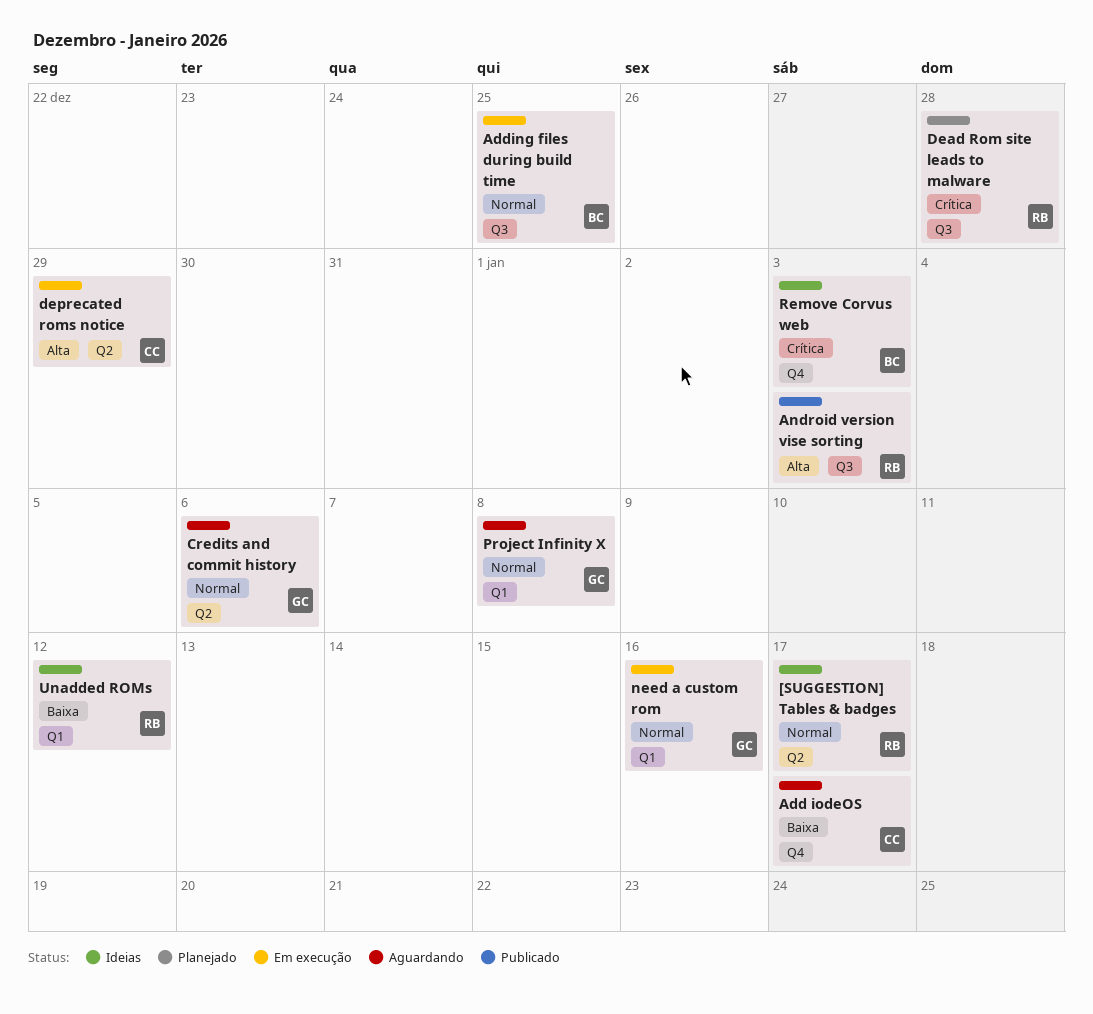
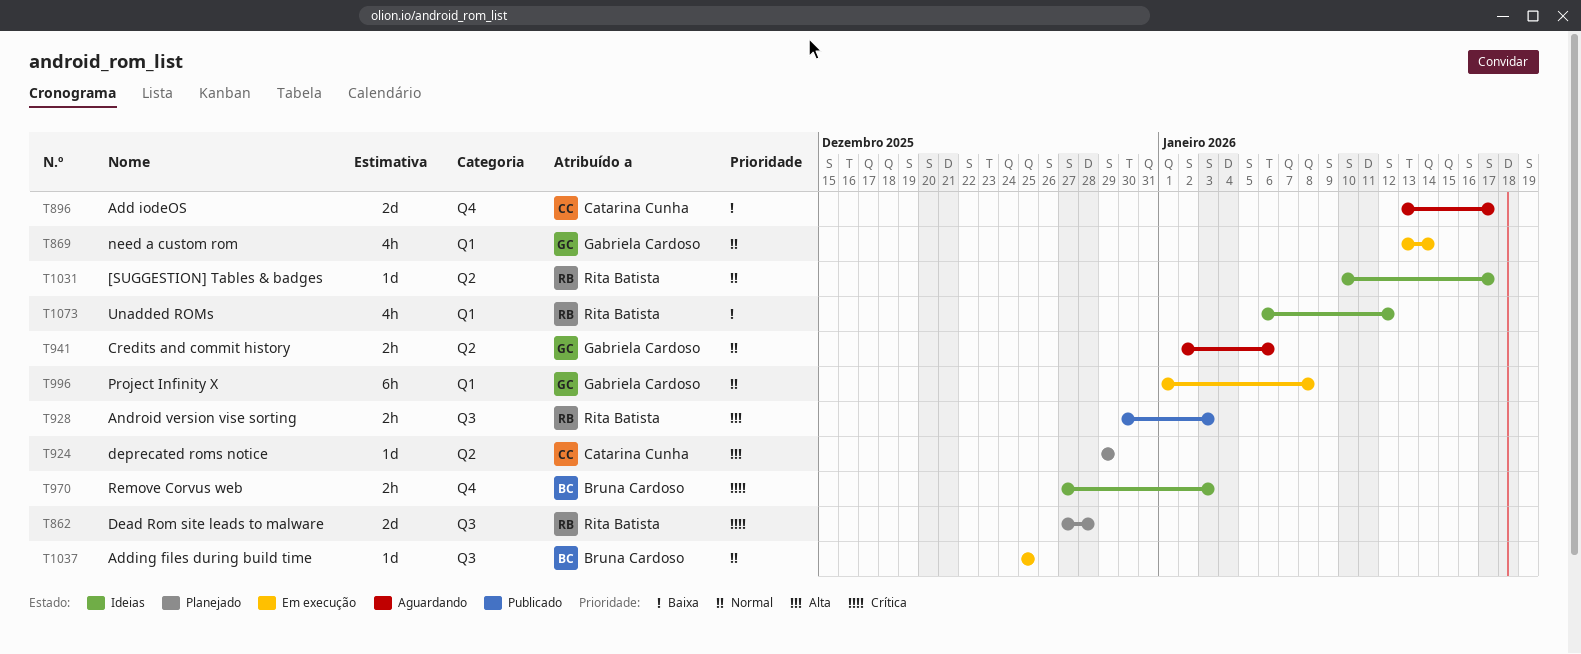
deprecated roms notice, status: Em execução -> Planejado
need a custom rom, due: Jan 16 -> Jan 14
Project Infinity X, status: Aguardando -> Em execução

